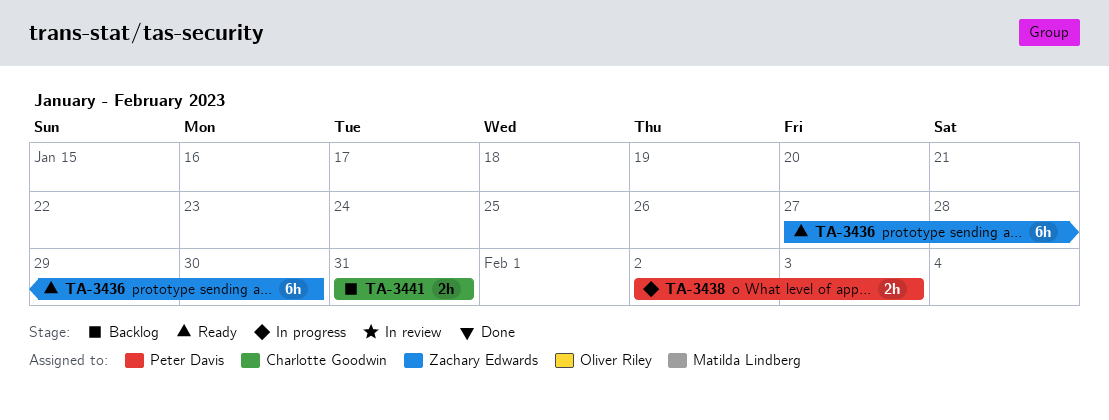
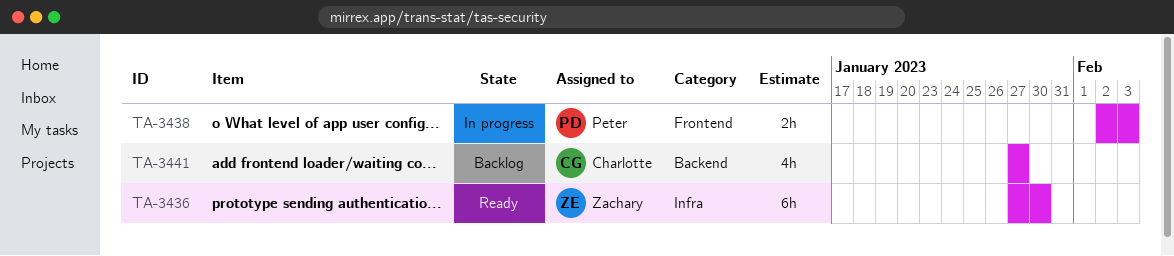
TA-3441, estimate: 2h -> 4h
TA-3441, start: Jan 31 -> Jan 27
TA-3441, due: Jan 31 -> Jan 27

